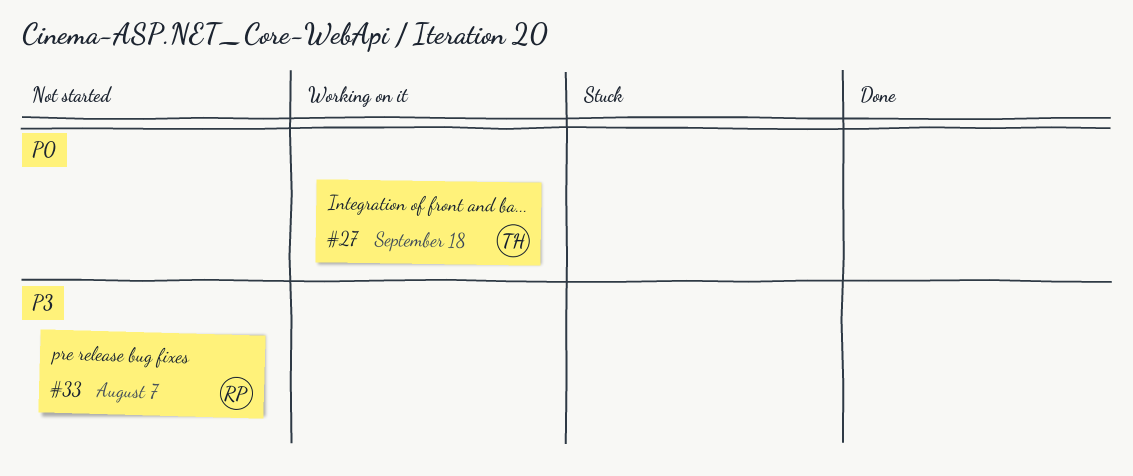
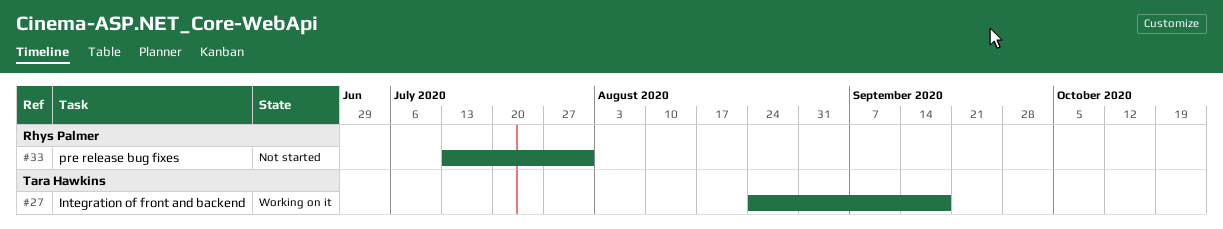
#33, due: Aug 7 -> Jul 31

